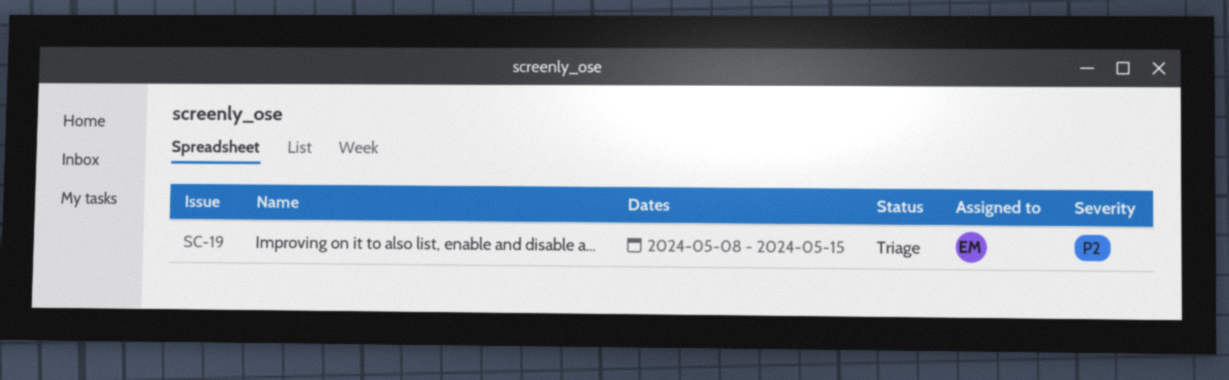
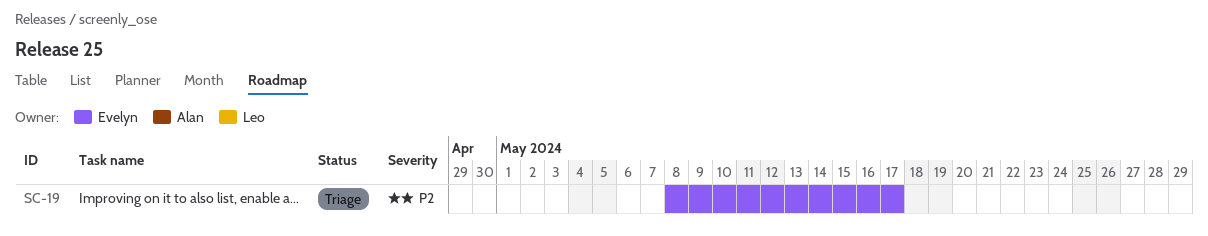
SC-19, due: May 15 -> May 17

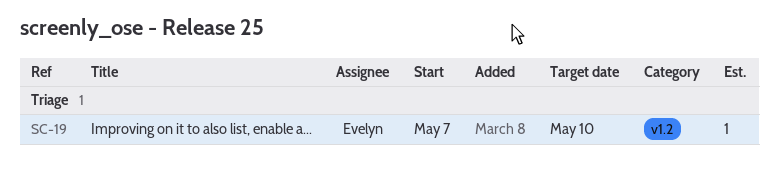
SC-19, start: May 8 -> May 7
SC-19, due: May 17 -> May 10

